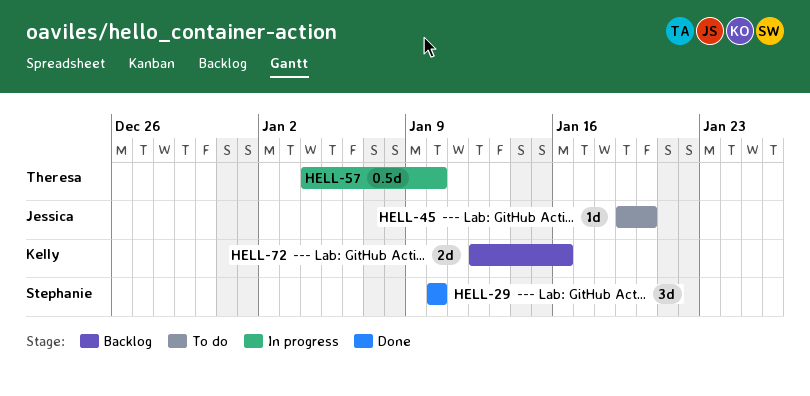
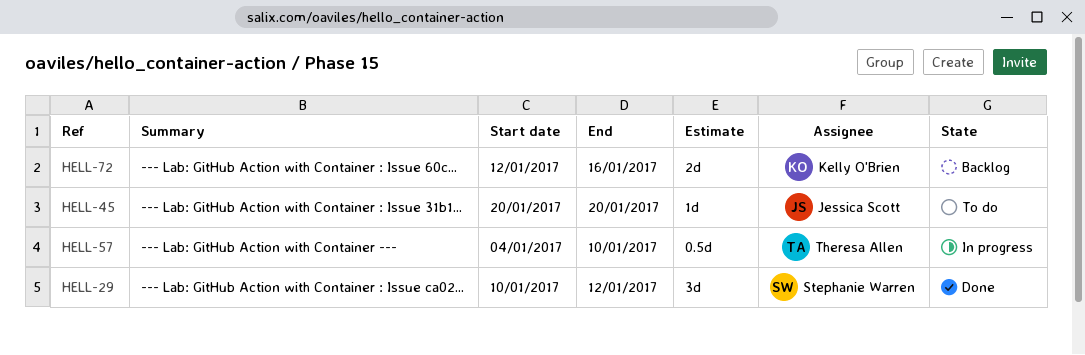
HELL-29, due: Jan 10 -> Jan 12
HELL-45, start: Jan 19 -> Jan 20

